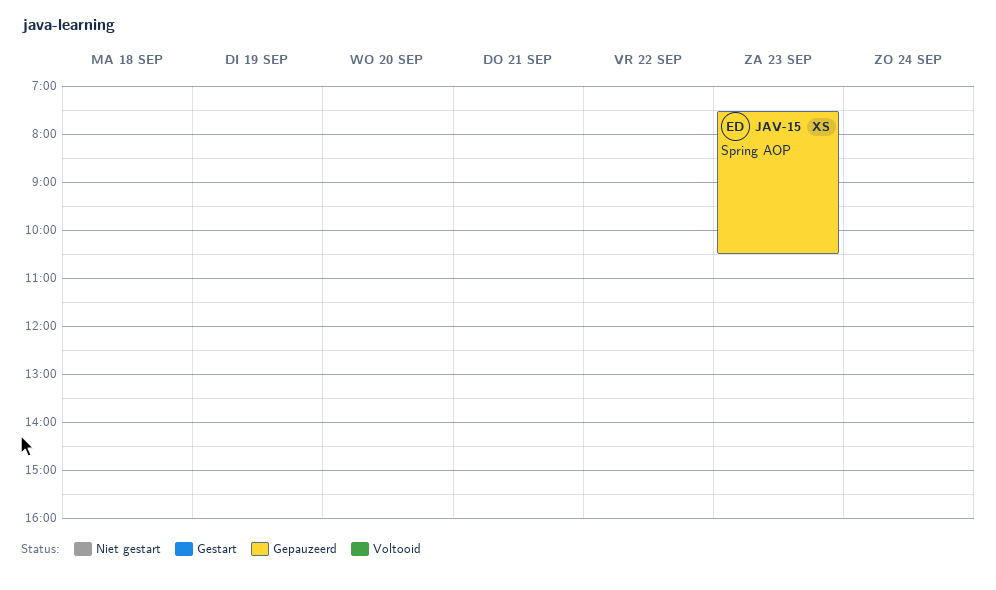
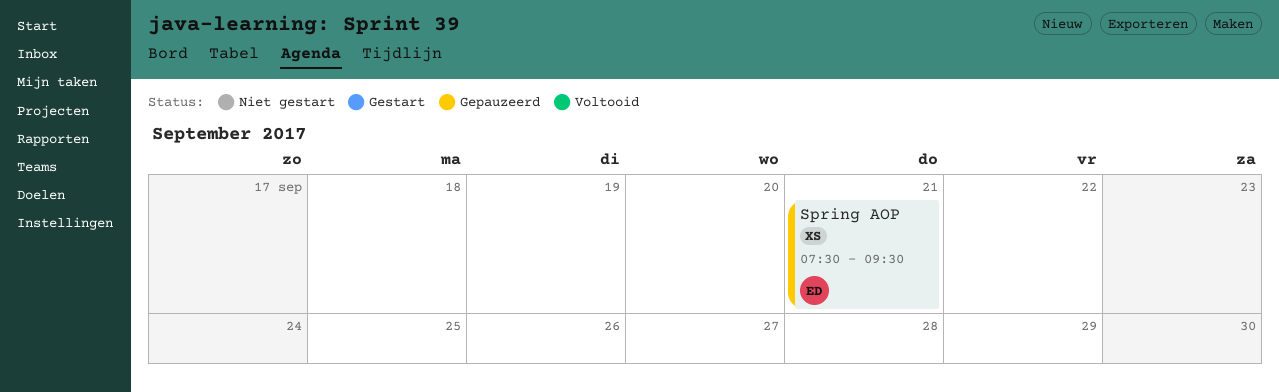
Spring AOP, day: Sep 23 -> Sep 21
Spring AOP, ends: 10:30 -> 09:30

